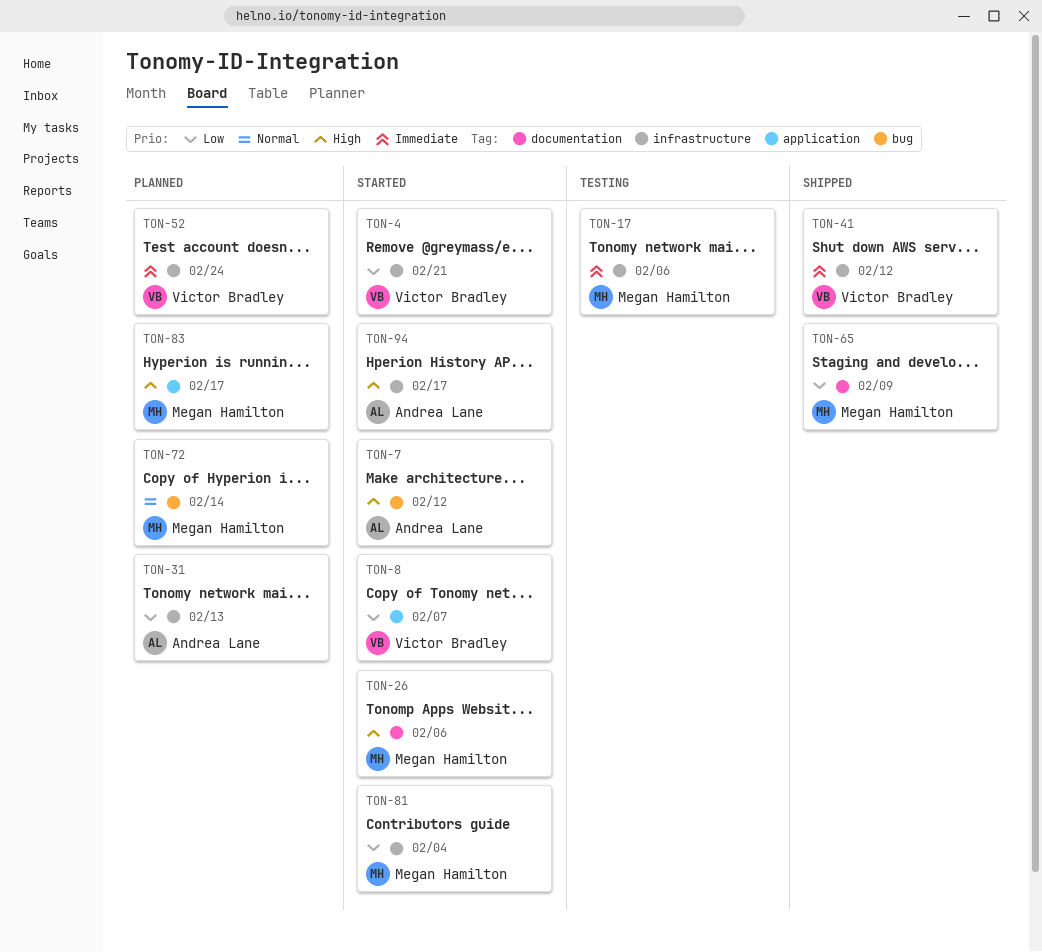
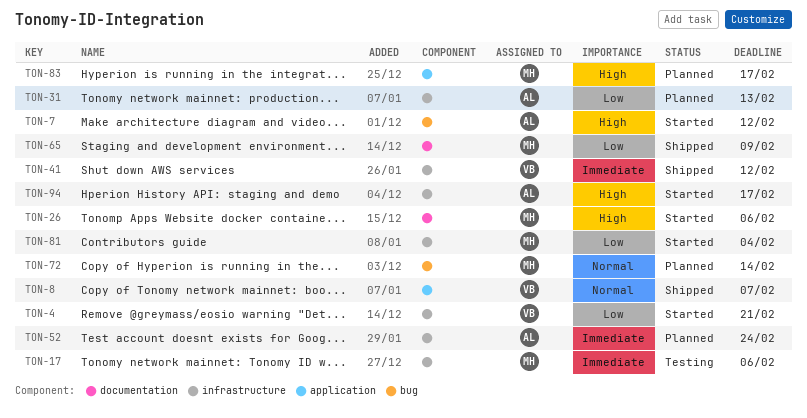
TON-8, status: Started -> Shipped
TON-8, priority: Low -> Normal
TON-52, owner: Victor Bradley -> Andrea Lane

